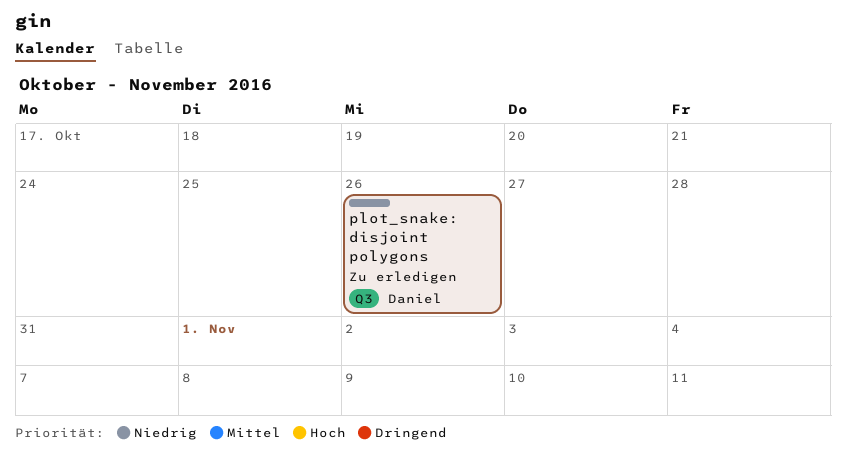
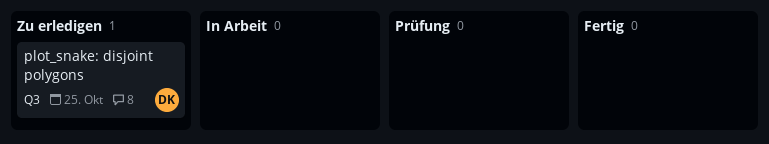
plot_snake: disjoint polygons, due: Oct 26 -> Oct 25

